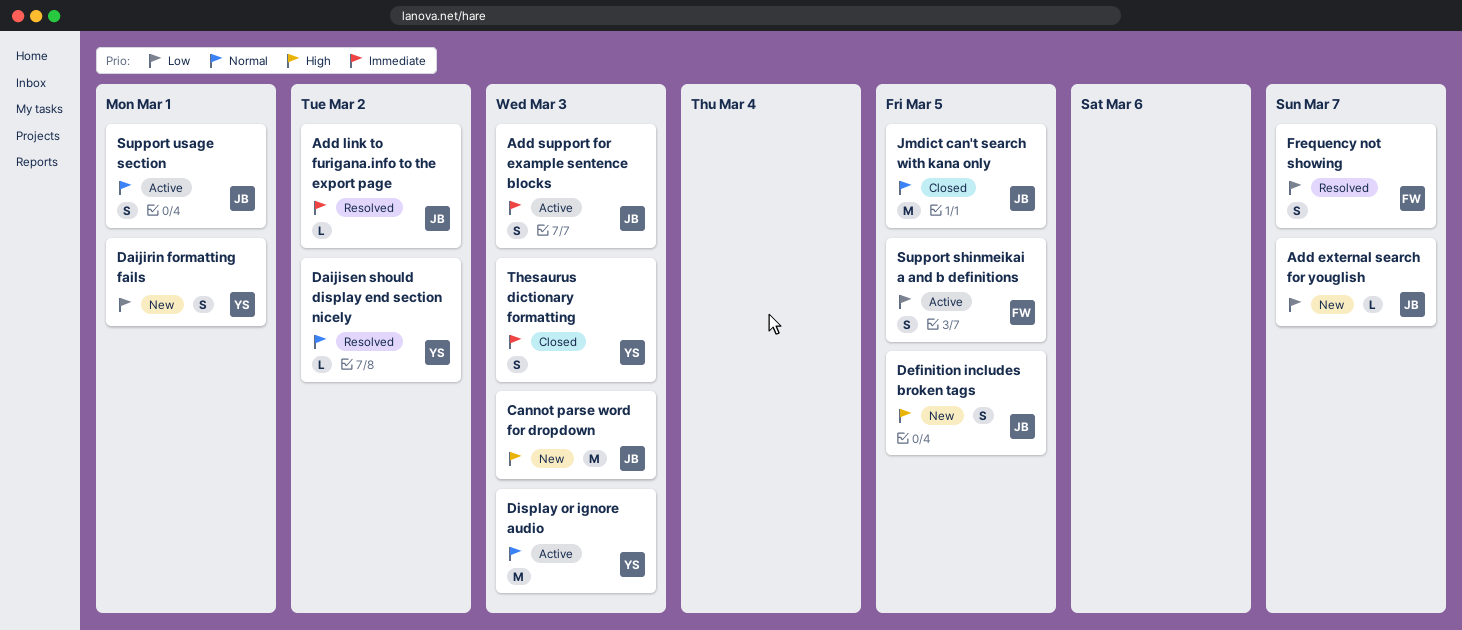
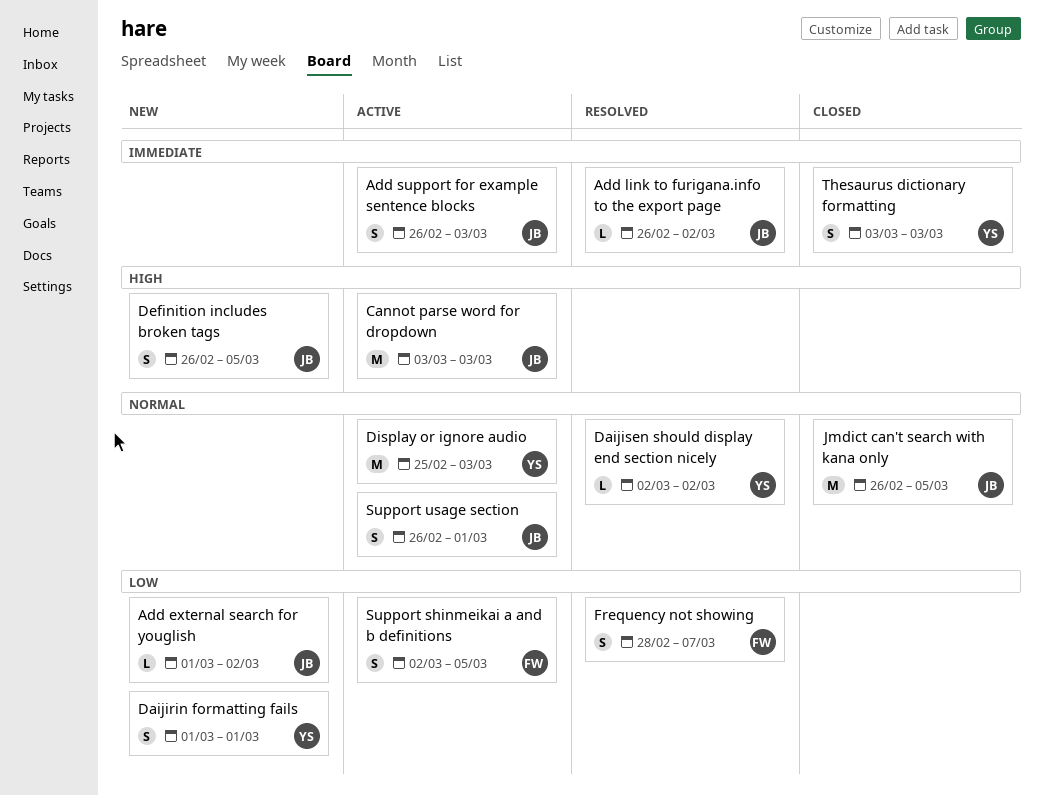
Add external search for youglish, due: Mar 7 -> Mar 2
Cannot parse word for dropdown, status: New -> Active

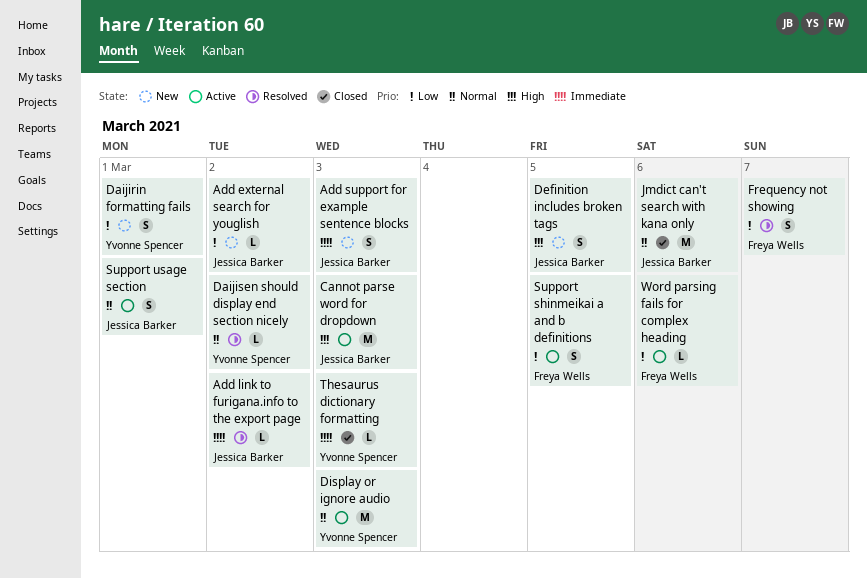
Add support for example sentence blocks, status: Active -> New
Jmdict can't search with kana only, due: Mar 5 -> Mar 6
Thesaurus dictionary formatting, estimate: S -> L
Word parsing fails for complex heading: none -> present

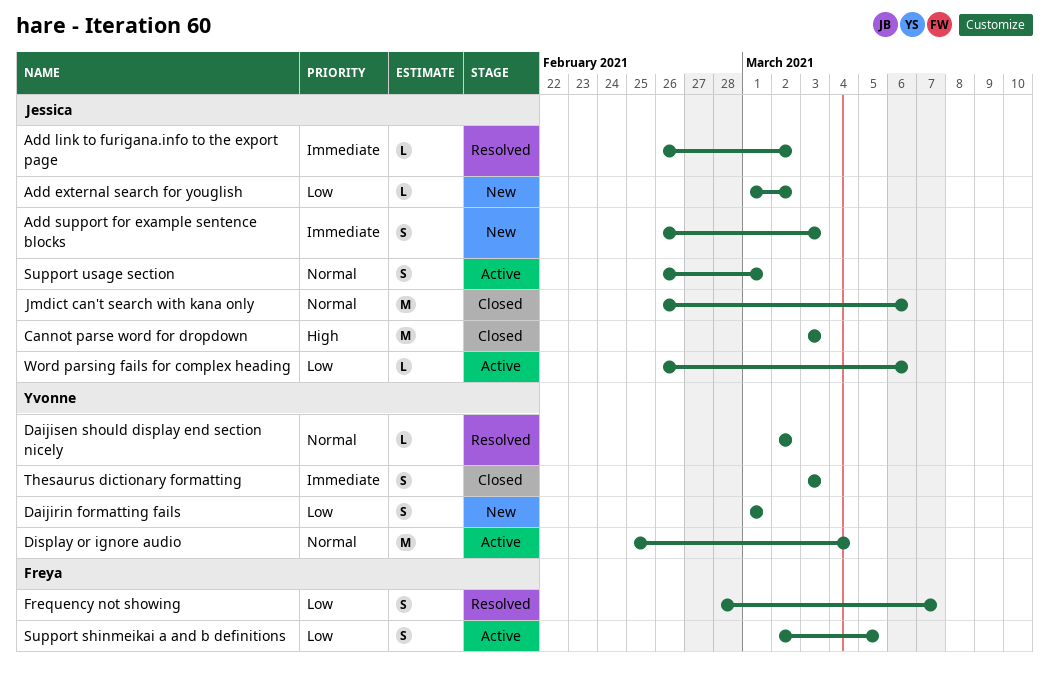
Cannot parse word for dropdown, status: Active -> Closed
Definition includes broken tags: present -> none
Display or ignore audio, due: Mar 3 -> Mar 4
Thesaurus dictionary formatting, estimate: L -> S
Word parsing fails for complex heading, owner: Freya Wells -> Jessica Barker

